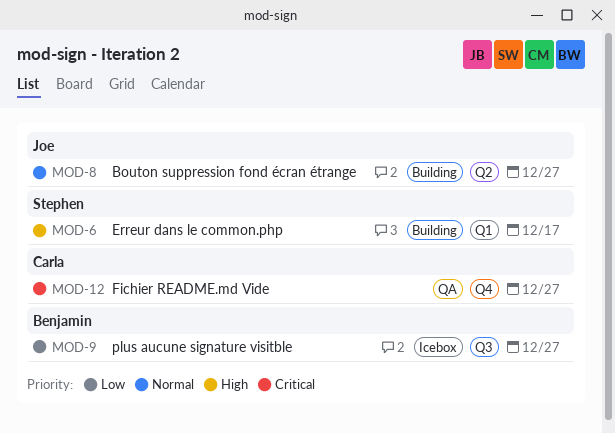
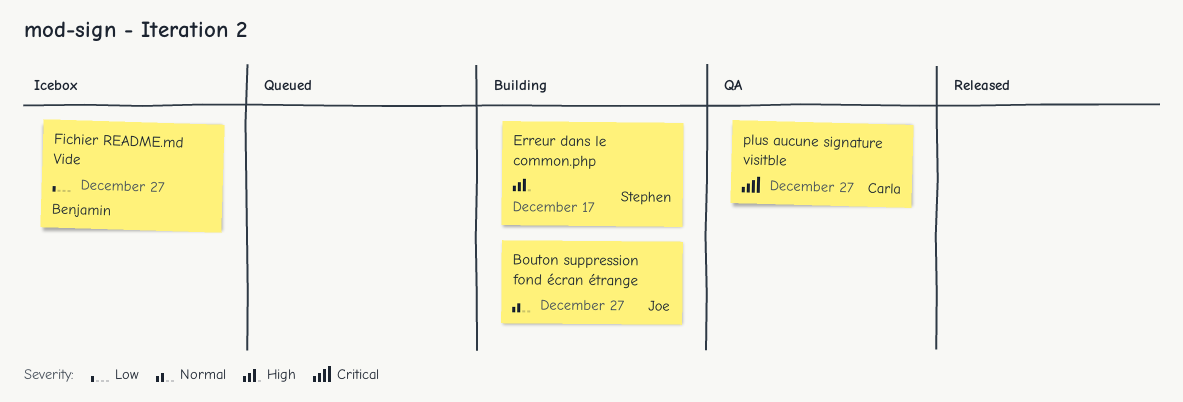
Fichier README.md Vide, status: QA -> Icebox
Fichier README.md Vide, owner: Carla -> Benjamin
Fichier README.md Vide, priority: Critical -> Low
plus aucune signature visitble, status: Icebox -> QA
plus aucune signature visitble, owner: Benjamin -> Carla
plus aucune signature visitble, priority: Low -> Critical

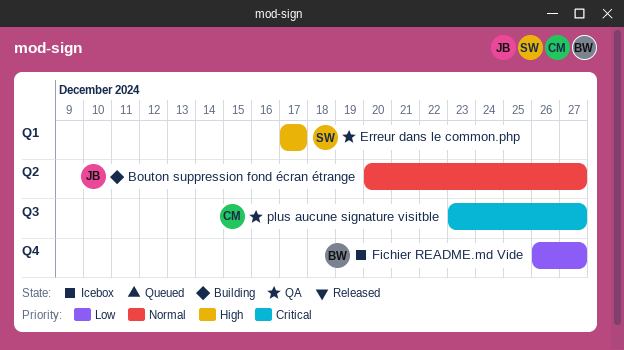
Erreur dans le common.php, status: Building -> QA

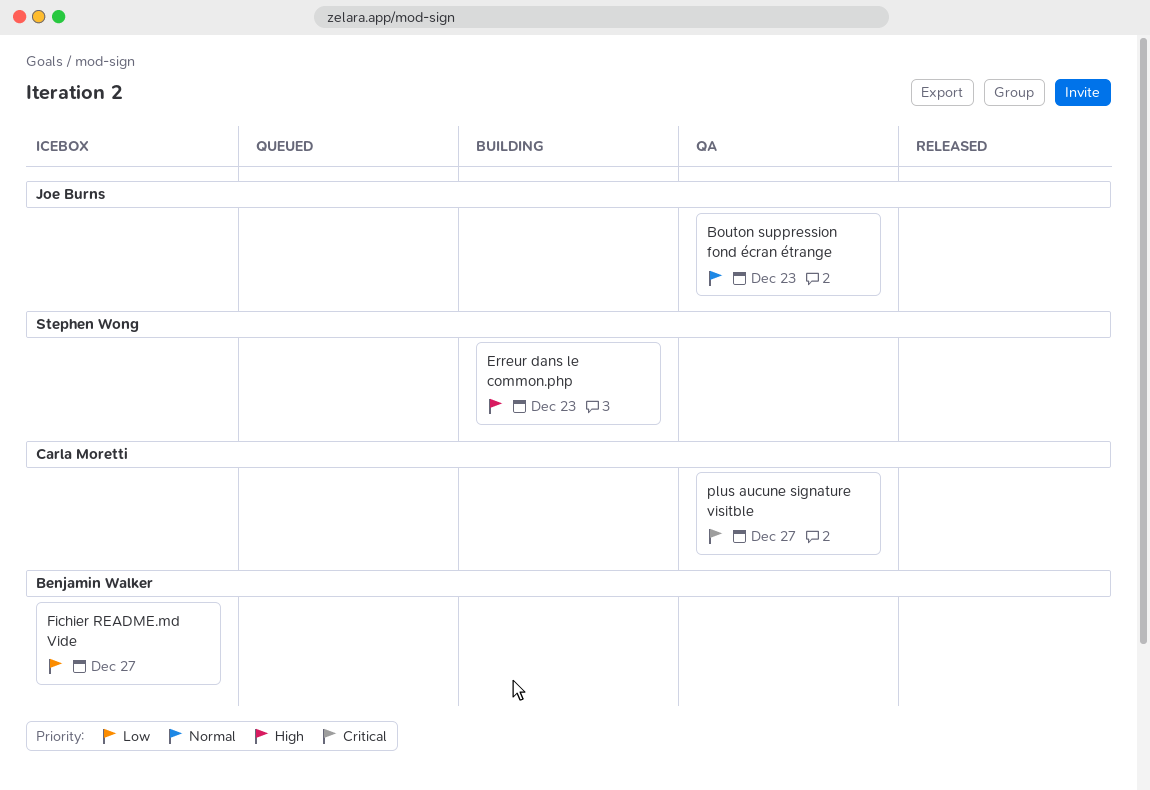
Bouton suppression fond écran étrange, status: Building -> QA
Bouton suppression fond écran étrange, due: Dec 27 -> Dec 23
Erreur dans le common.php, status: QA -> Building
Erreur dans le common.php, due: Dec 17 -> Dec 23

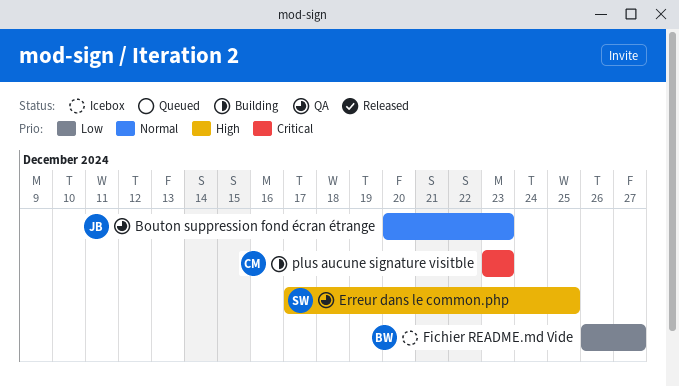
Erreur dans le common.php, status: Building -> QA
Erreur dans le common.php, due: Dec 23 -> Dec 25
plus aucune signature visitble, status: QA -> Building
plus aucune signature visitble, due: Dec 27 -> Dec 23

